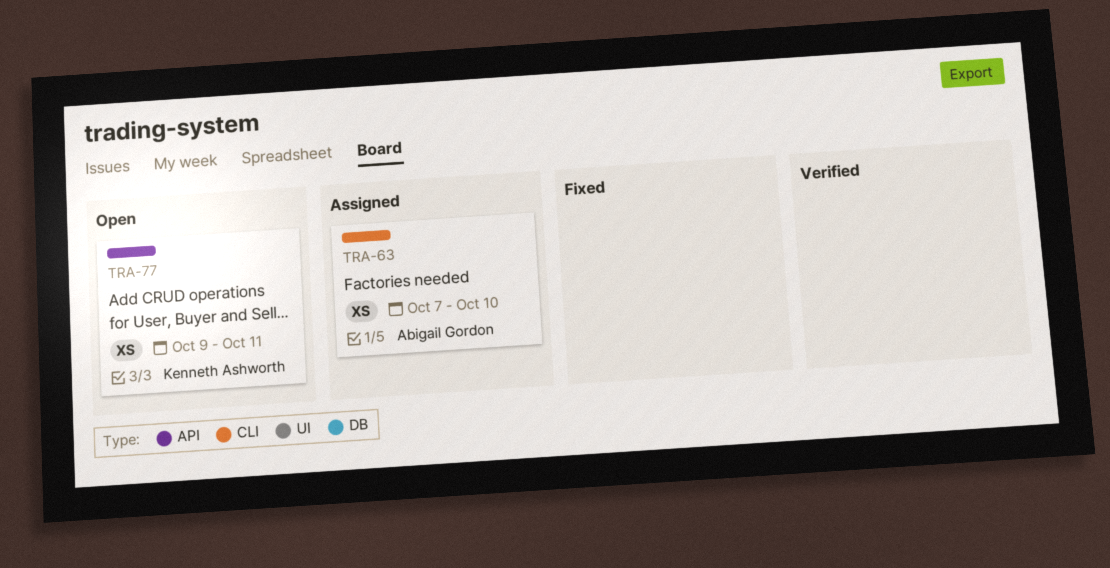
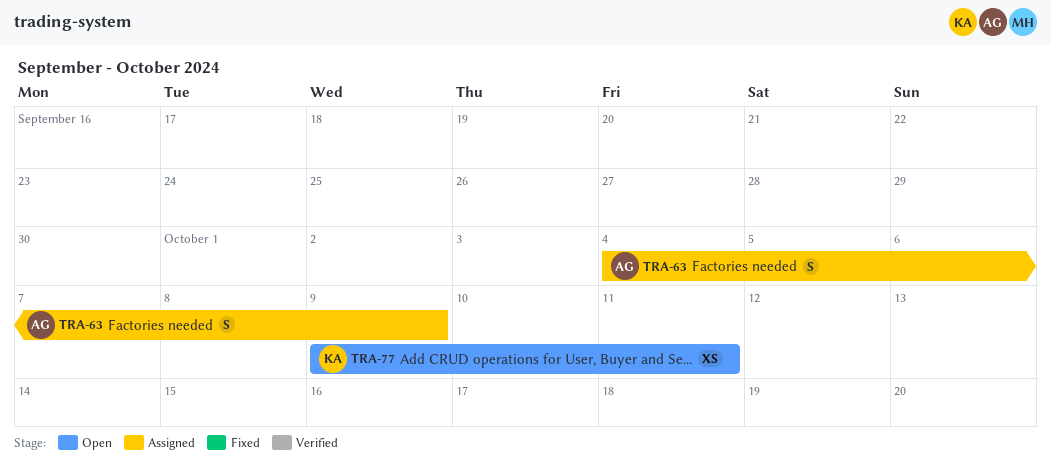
TRA-63, estimate: XS -> S
TRA-63, start: Oct 7 -> Oct 4
TRA-63, due: Oct 10 -> Oct 9

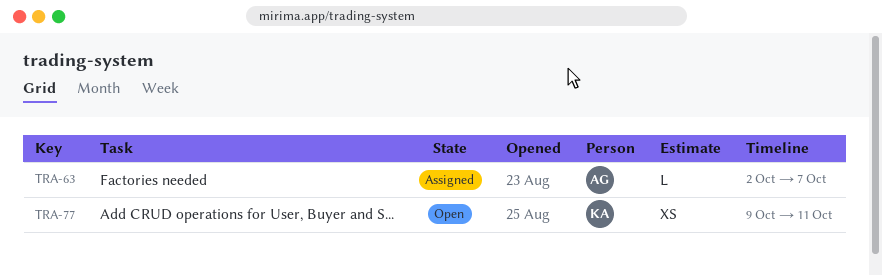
TRA-63, estimate: S -> L
TRA-63, start: Oct 4 -> Oct 2
TRA-63, due: Oct 9 -> Oct 7

